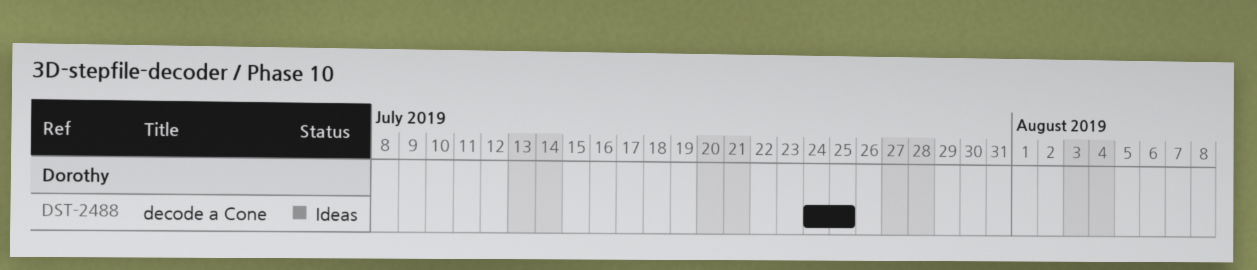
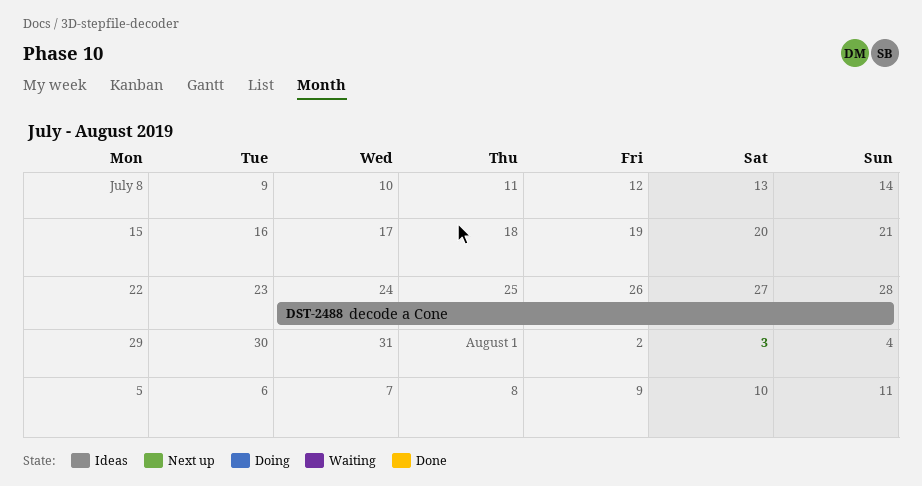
DST-2488, due: Jul 25 -> Jul 28

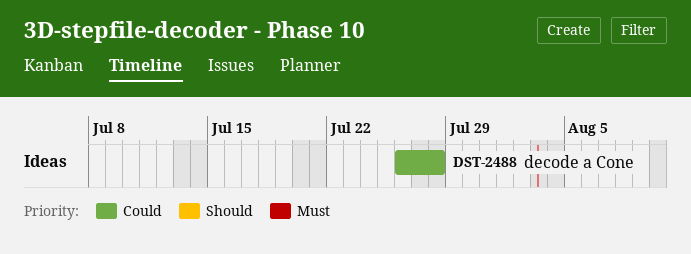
DST-2488, start: Jul 24 -> Jul 26

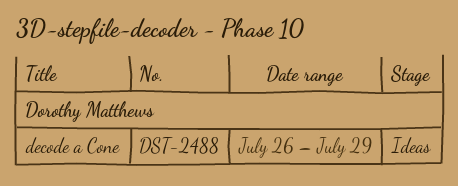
DST-2488, due: Jul 28 -> Jul 29

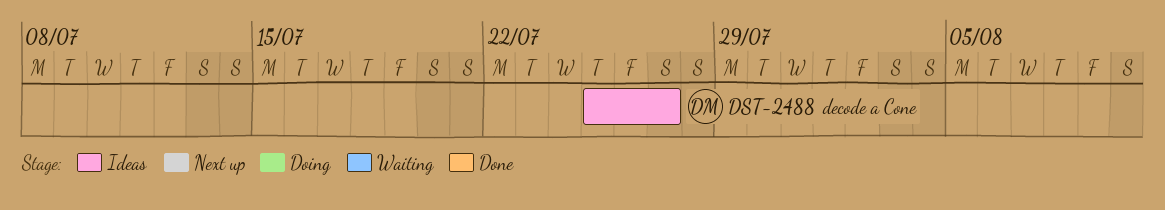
DST-2488, start: Jul 26 -> Jul 25
DST-2488, due: Jul 29 -> Jul 27

